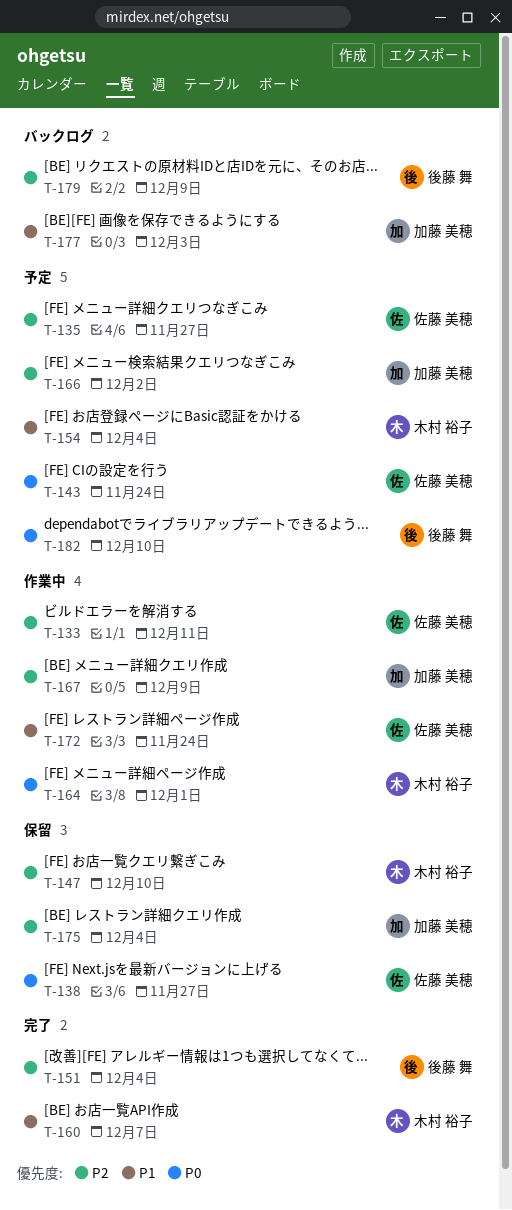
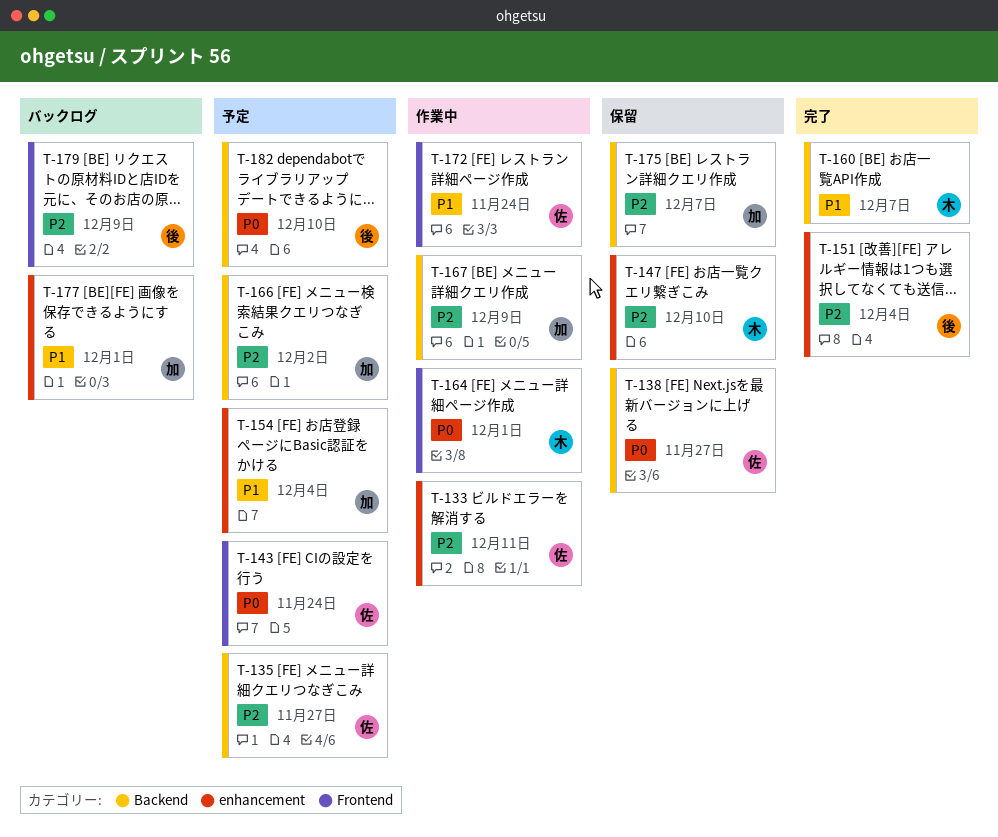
T-154, owner: 木村 裕子 -> 加藤 美穂
T-175, due: Dec 4 -> Dec 7
T-177, due: Dec 3 -> Dec 1

